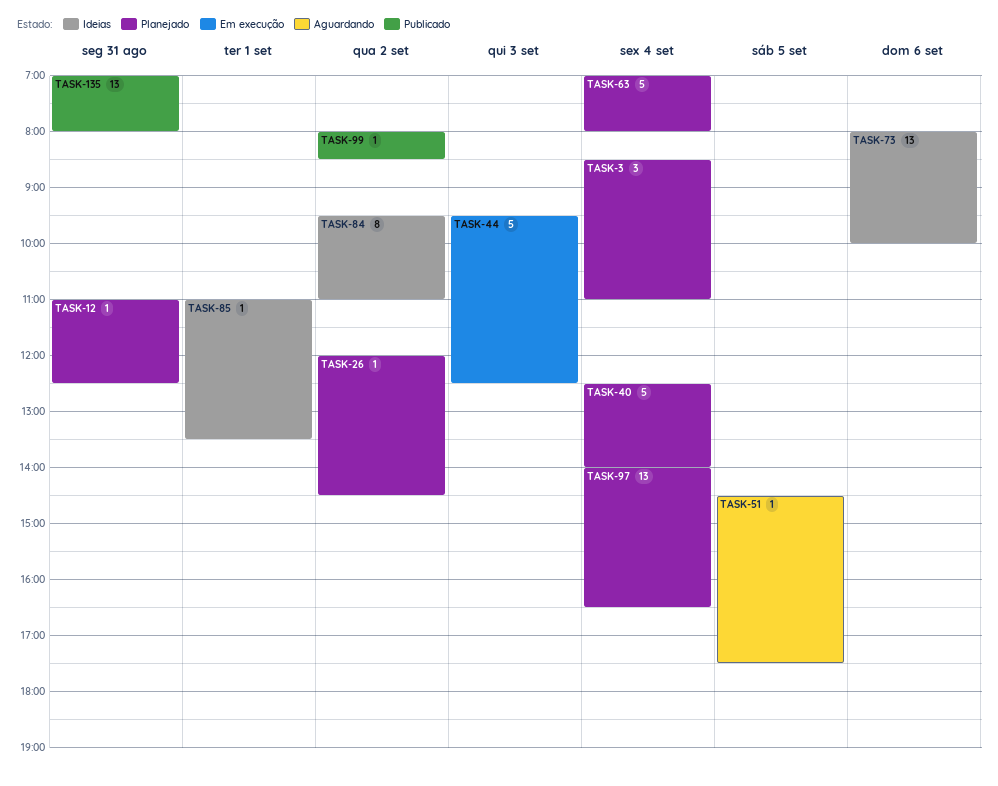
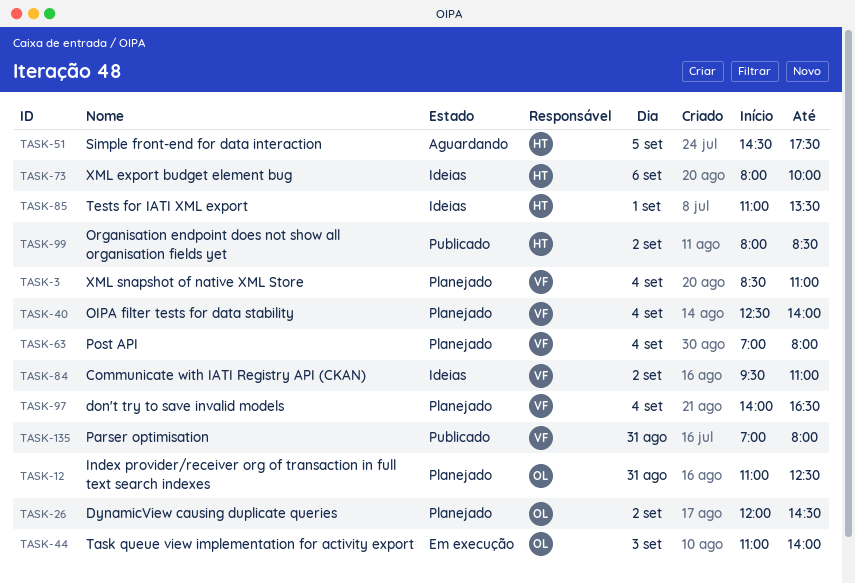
TASK-44, begins: 09:30 -> 11:00
TASK-44, ends: 12:30 -> 14:00

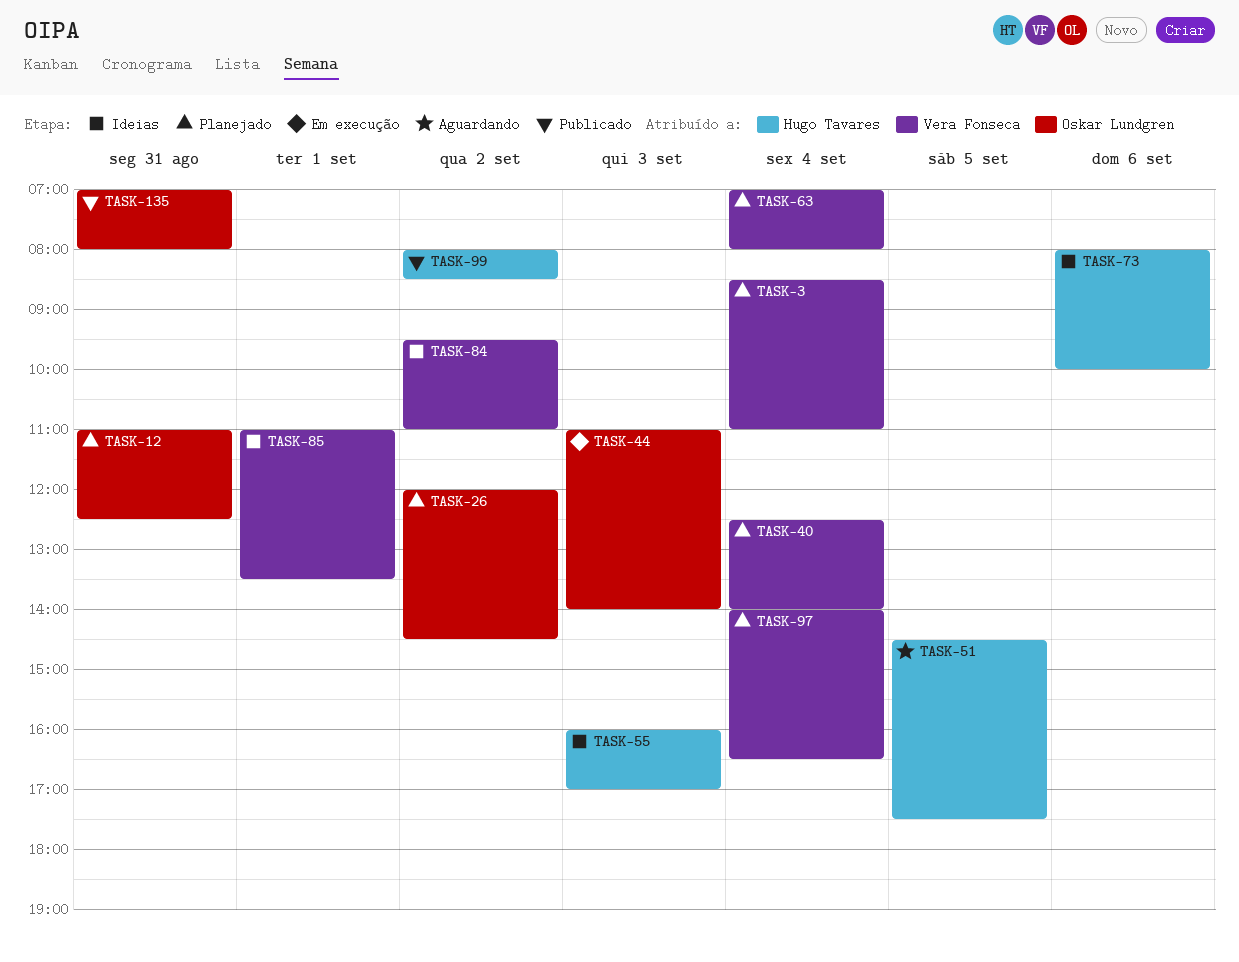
TASK-55: none -> present
TASK-85, owner: Hugo Tavares -> Vera Fonseca
TASK-135, owner: Vera Fonseca -> Oskar Lundgren

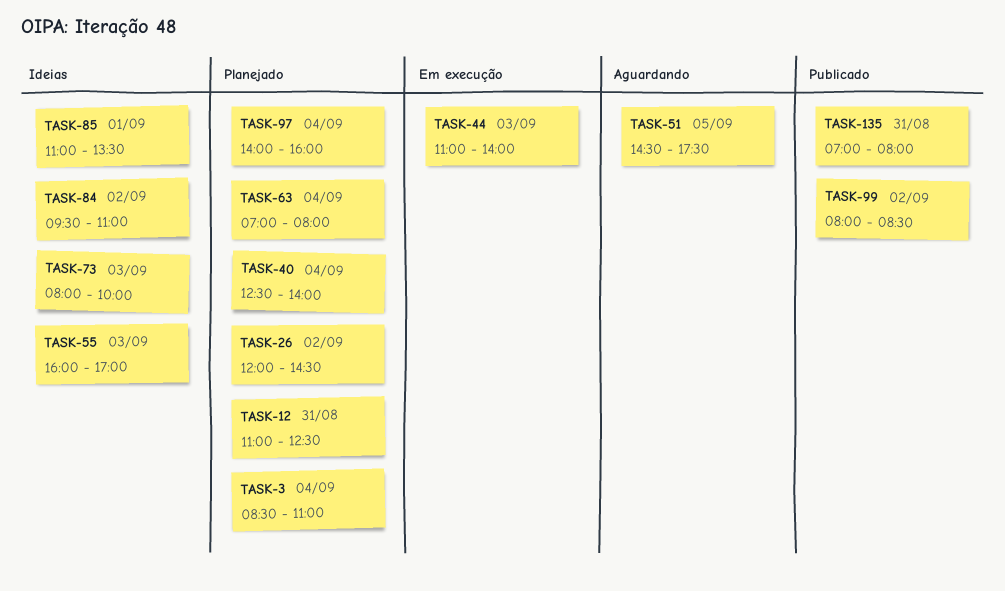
TASK-73, day: Sep 6 -> Sep 3
TASK-97, ends: 16:30 -> 16:00

